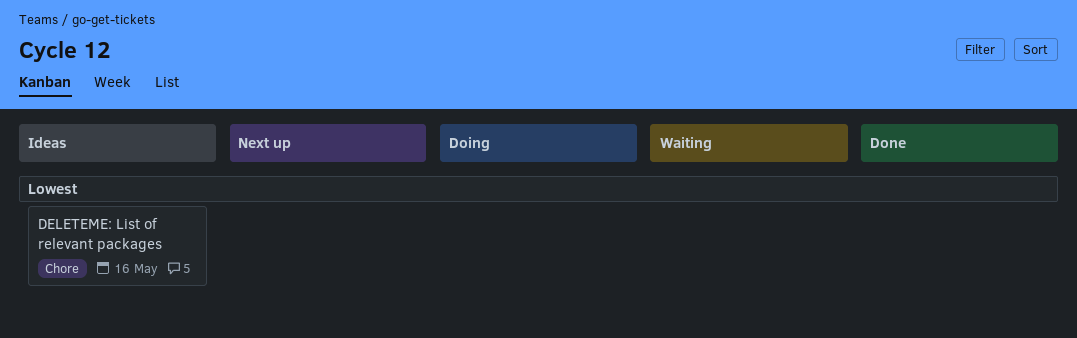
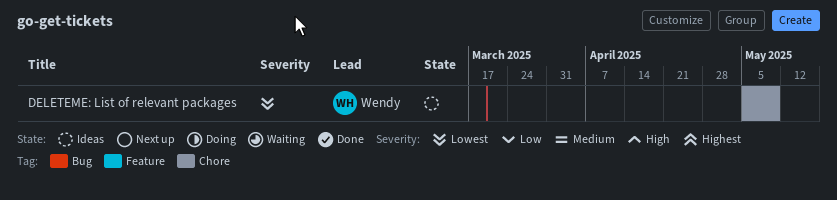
DELETEME: List of relevant packages, due: May 16 -> May 9

